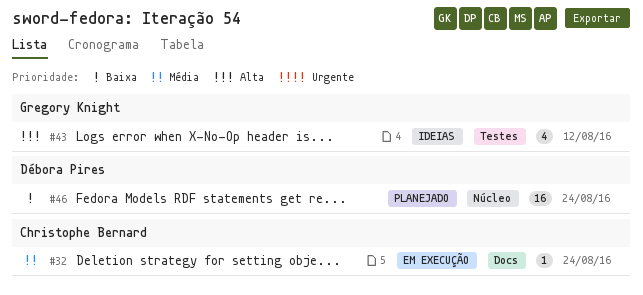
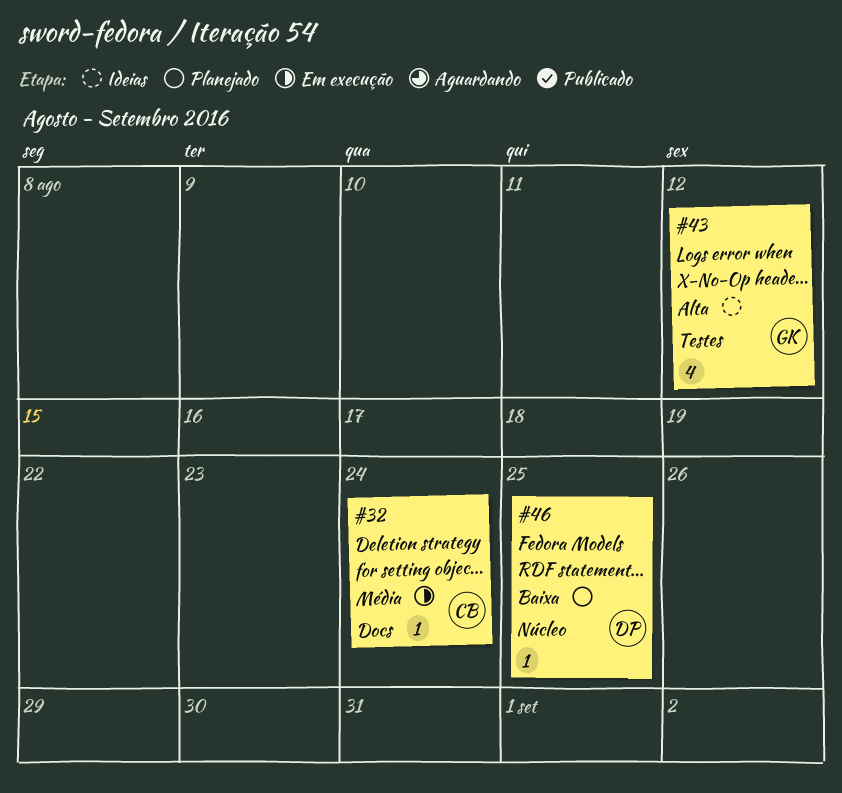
#46, estimate: 16 -> 1
#46, due: Aug 24 -> Aug 25

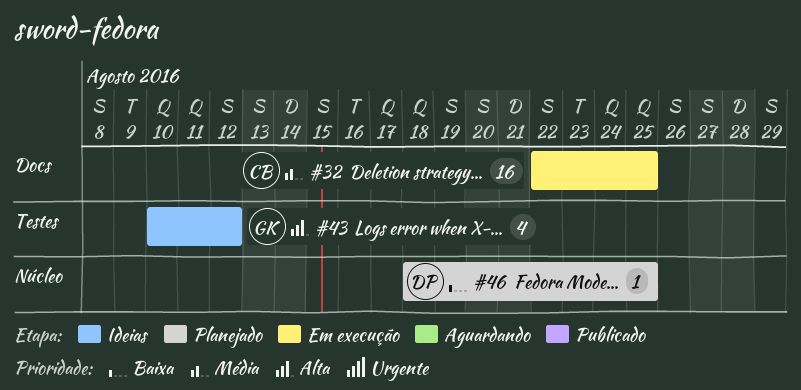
#32, estimate: 1 -> 16
#32, due: Aug 24 -> Aug 25

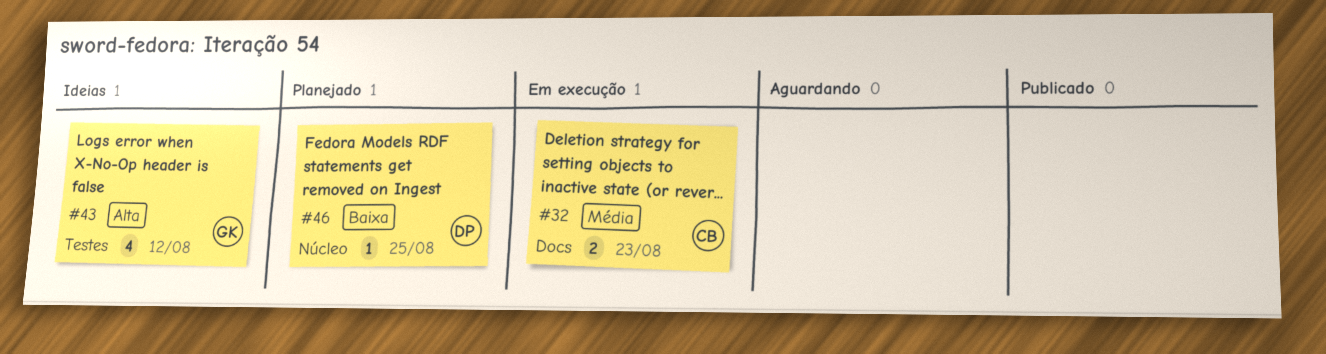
#32, estimate: 16 -> 2
#32, due: Aug 25 -> Aug 23

